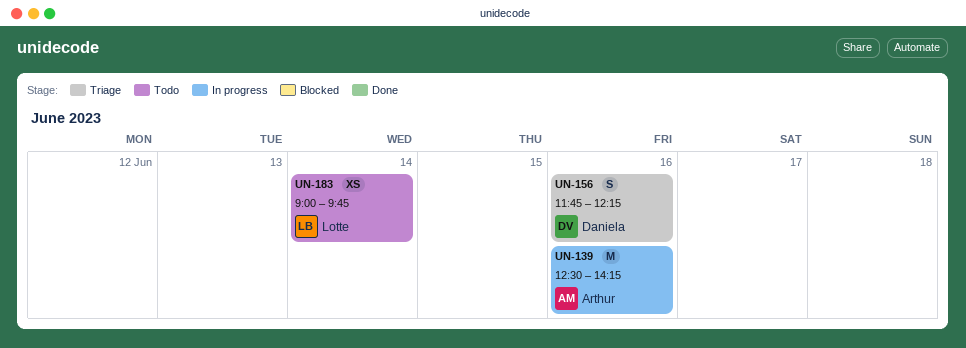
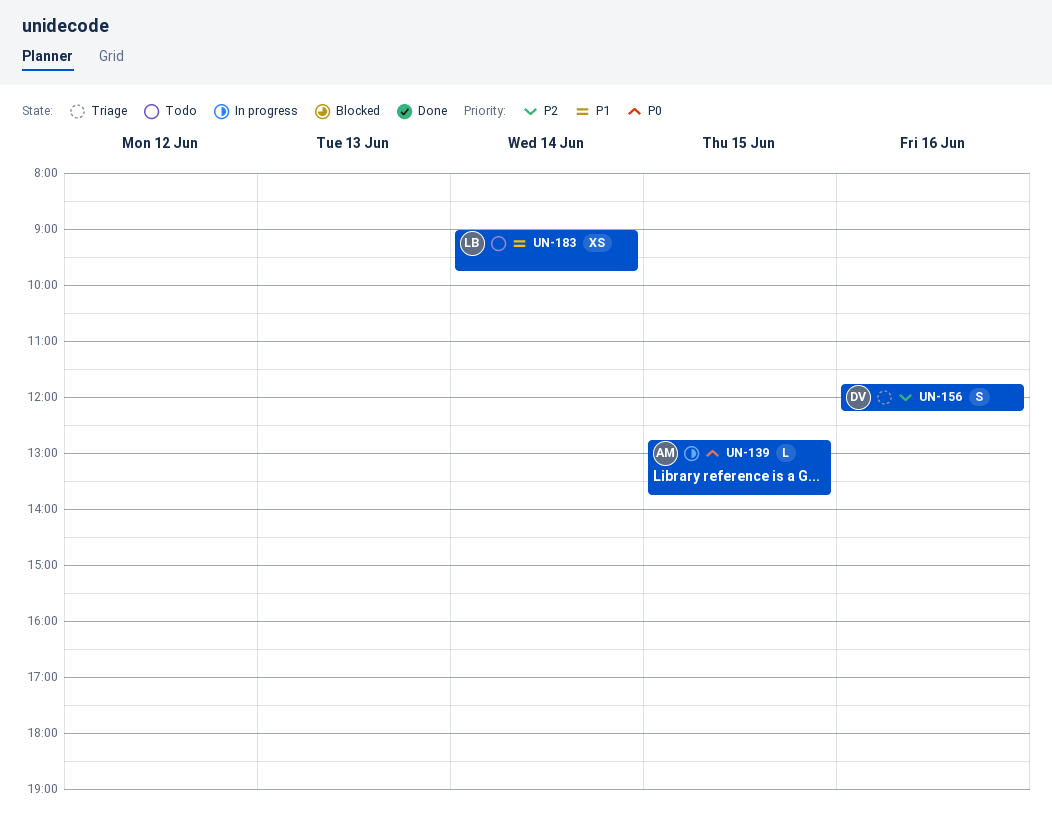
UN-139, estimate: M -> L
UN-139, day: Jun 16 -> Jun 15
UN-139, begins: 12:30 -> 12:45
UN-139, ends: 14:15 -> 13:45

